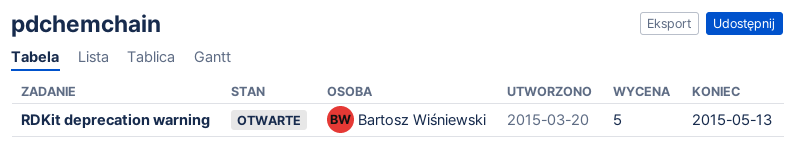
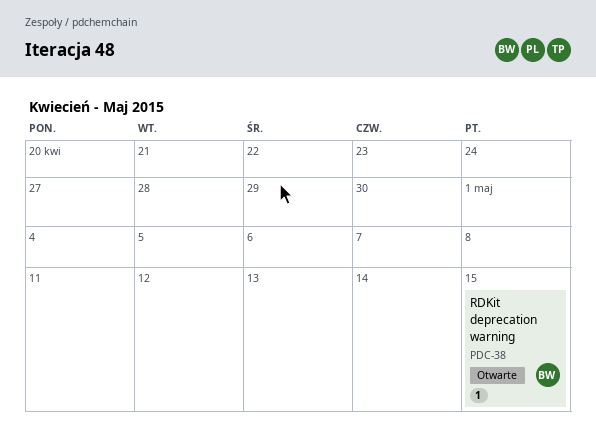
RDKit deprecation warning, estimate: 5 -> 1
RDKit deprecation warning, due: May 13 -> May 15

